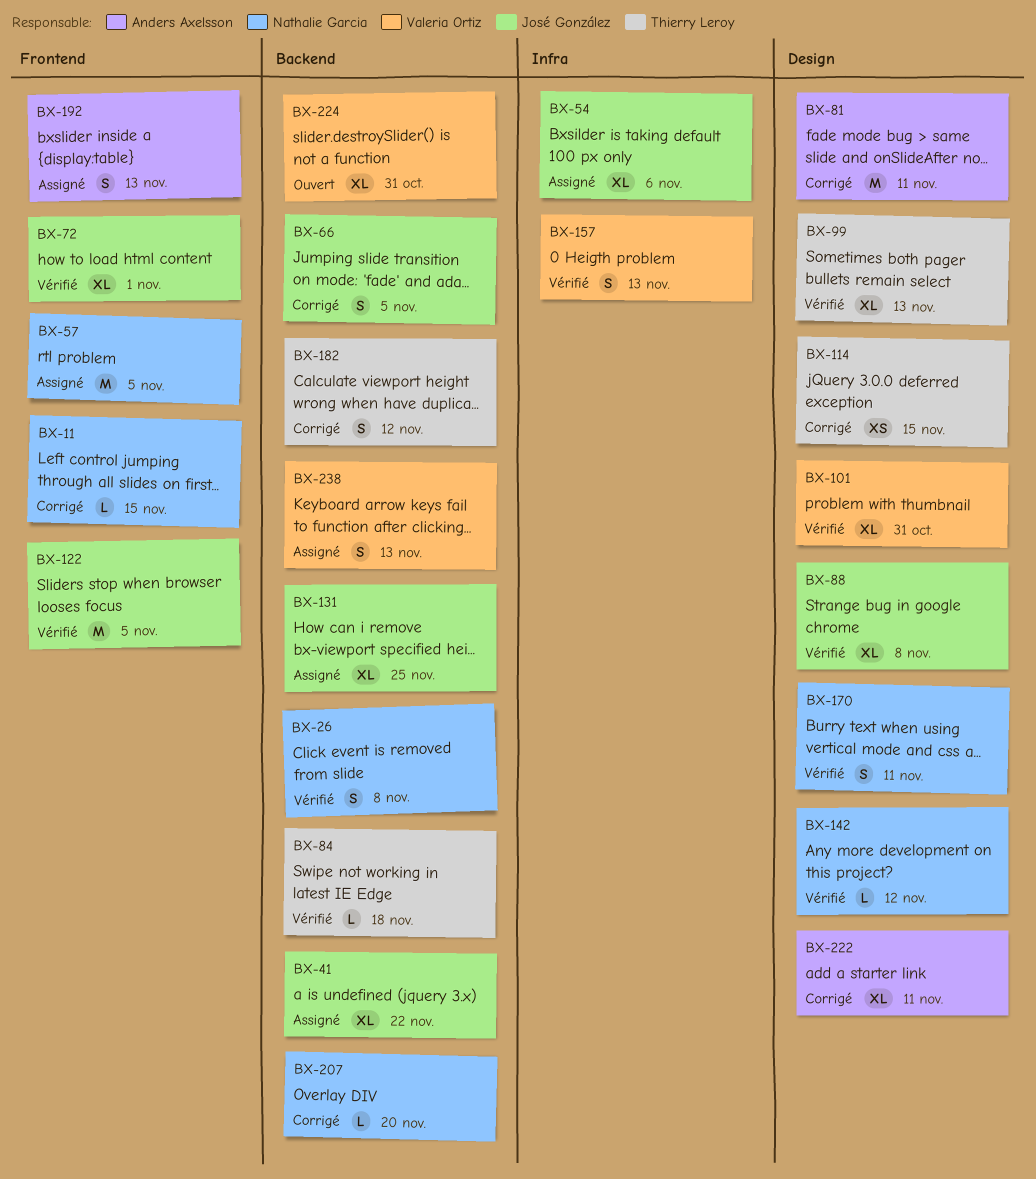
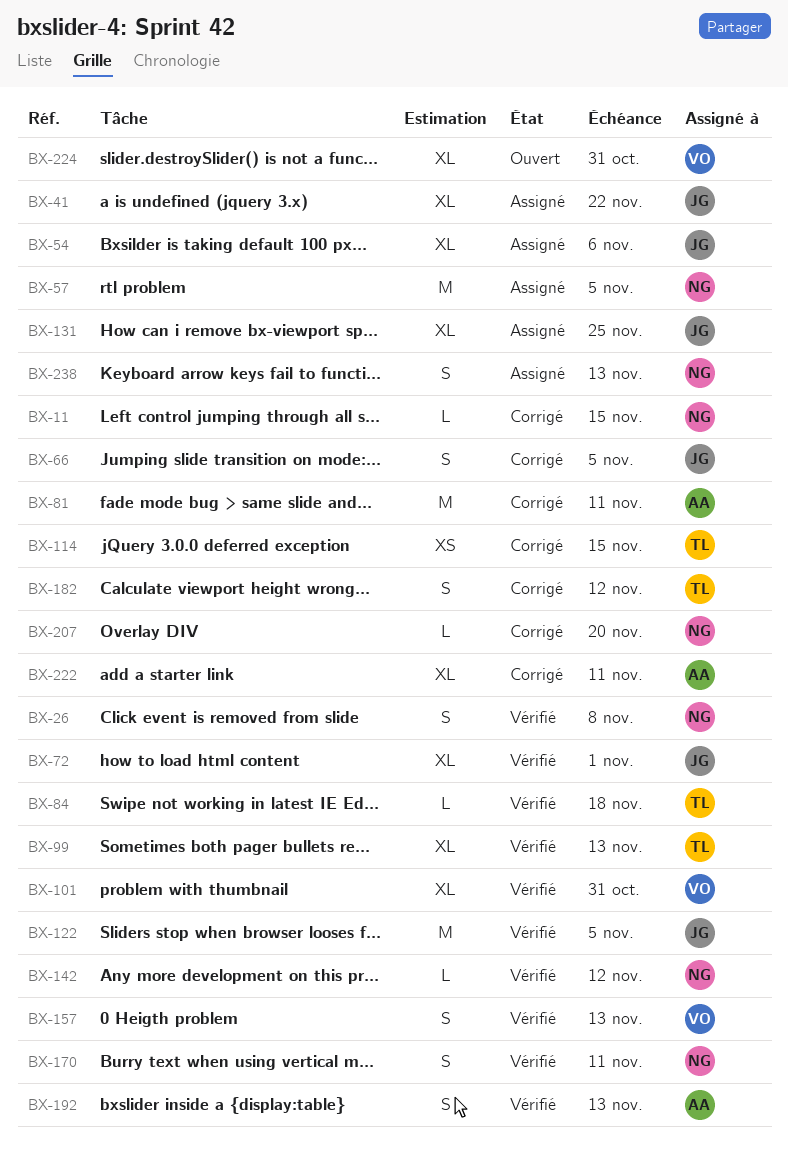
BX-88: present -> none
BX-192, status: Assigné -> Vérifié
BX-238, owner: Valeria Ortiz -> Nathalie Garcia

